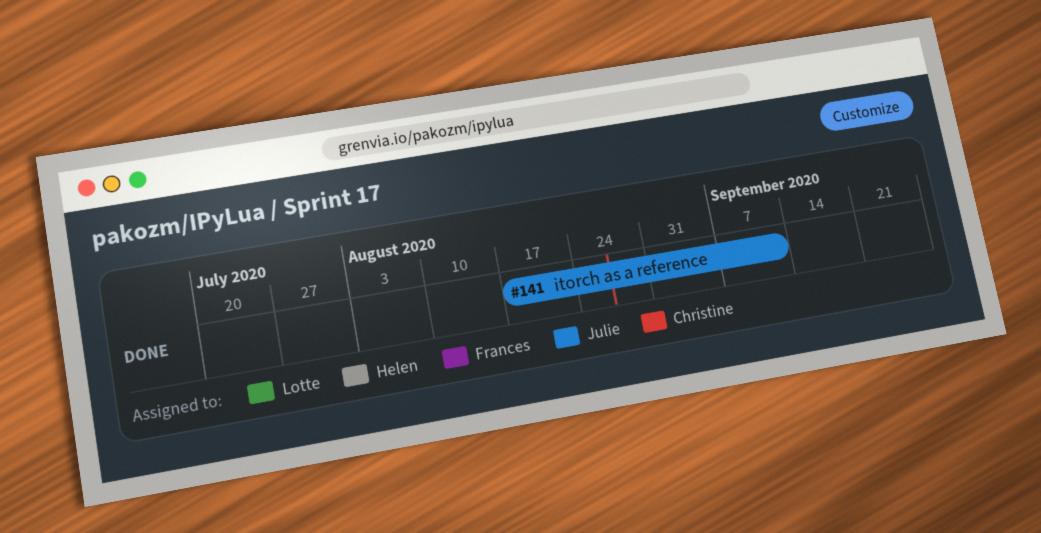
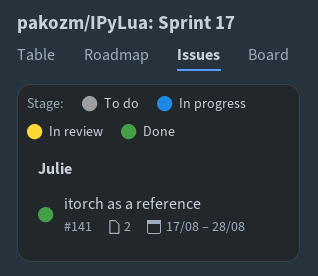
#141, due: Sep 11 -> Aug 28

